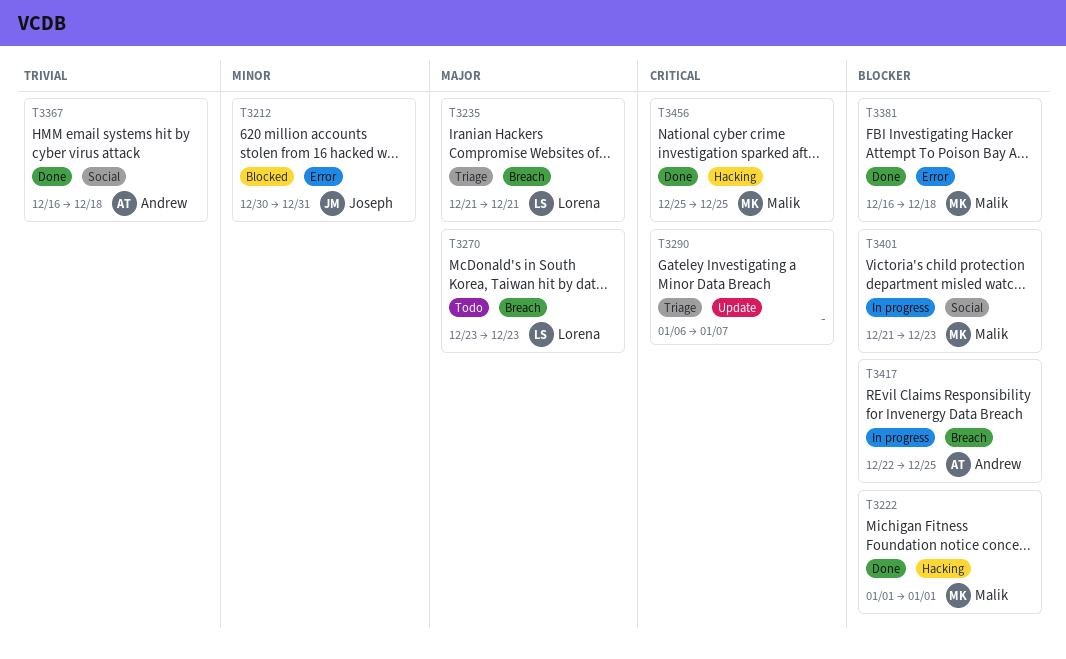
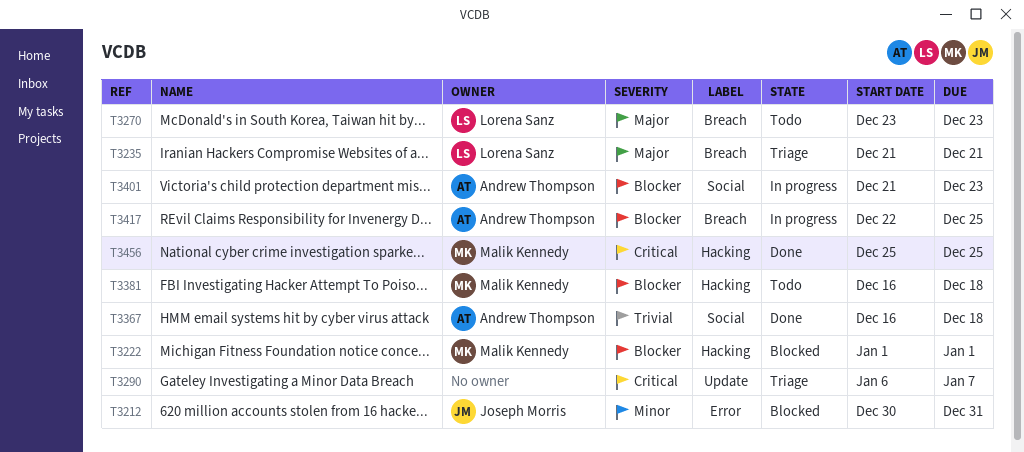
T3222, status: Done -> Blocked
T3381, status: Done -> Todo
T3381, label: Error -> Hacking
T3401, owner: Malik Kennedy -> Andrew Thompson

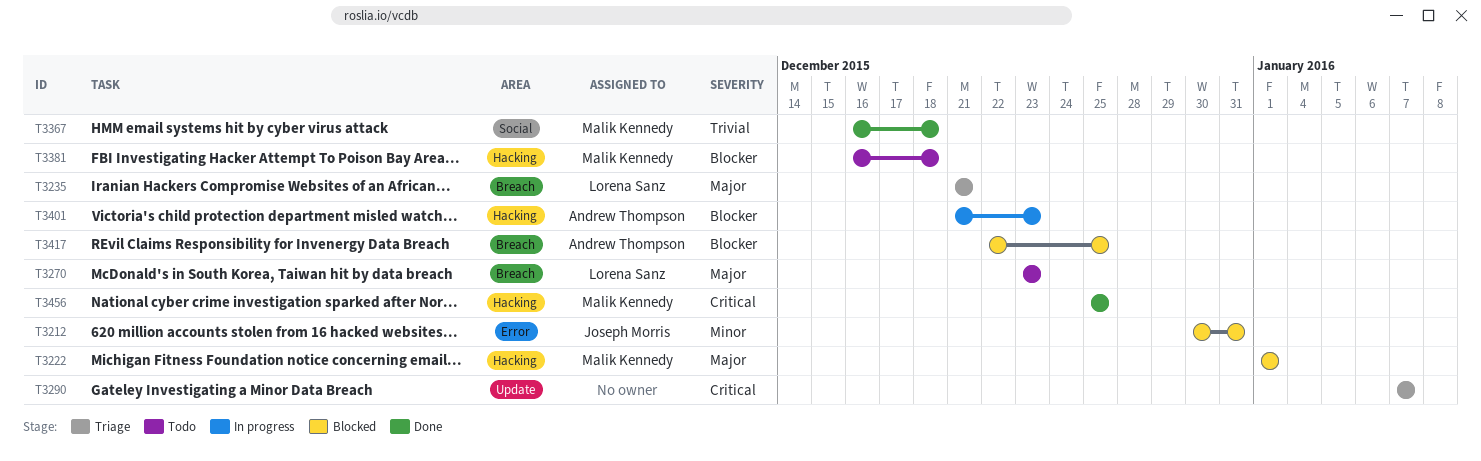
T3222, priority: Blocker -> Major
T3290, start: Jan 6 -> Jan 7
T3367, owner: Andrew Thompson -> Malik Kennedy
T3401, label: Social -> Hacking
T3417, status: In progress -> Blocked

